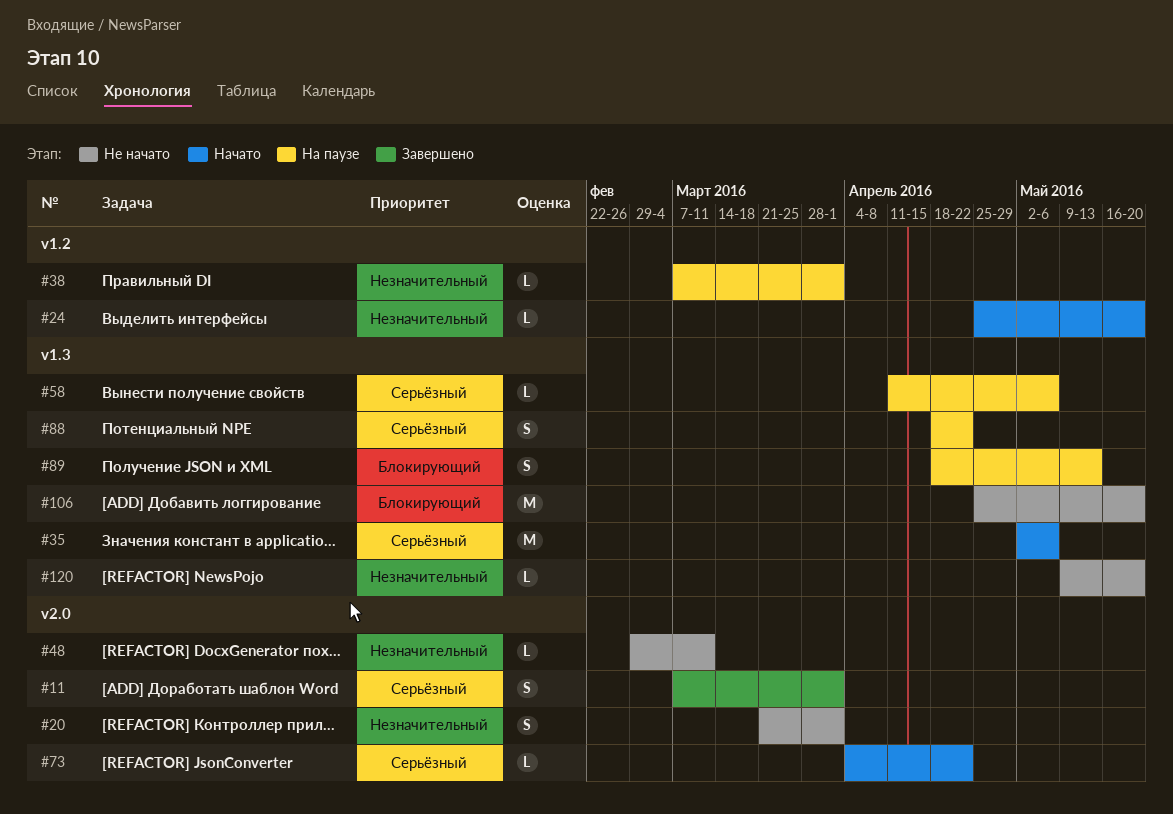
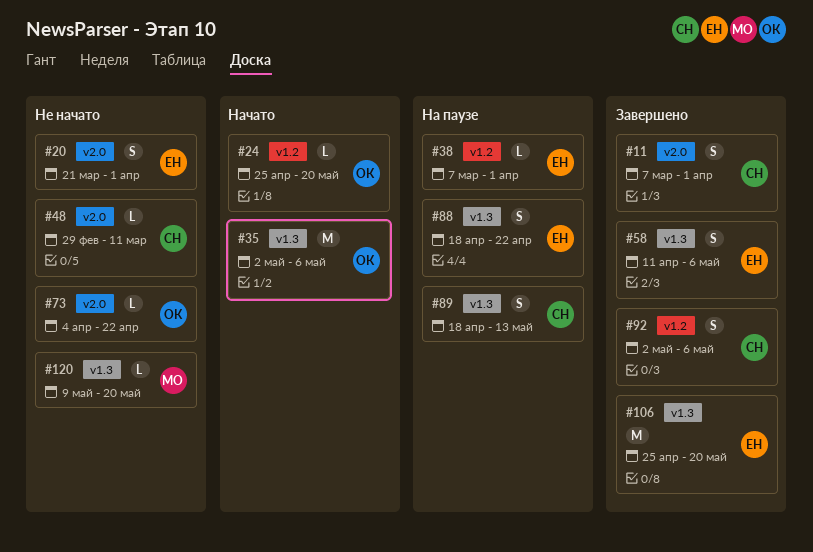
#58, status: На паузе -> Завершено
#58, estimate: L -> S
#73, status: Начато -> Не начато
#92: none -> present
#106, status: Не начато -> Завершено

